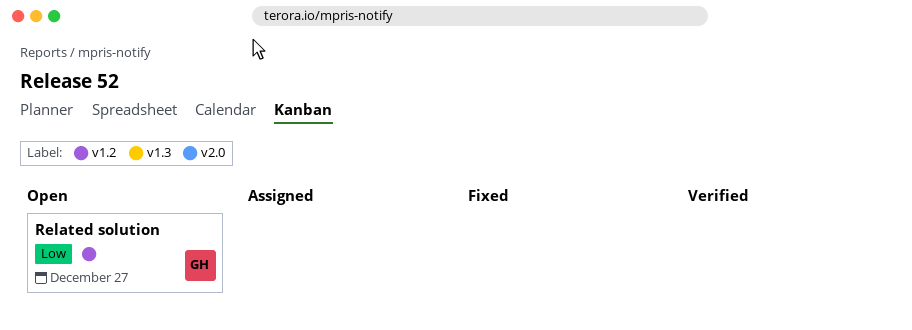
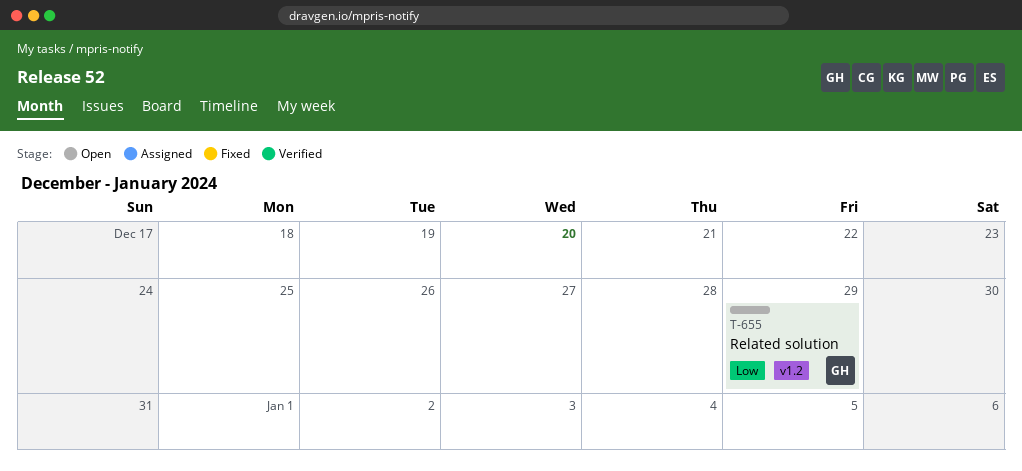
Related solution, due: Dec 27 -> Dec 29

